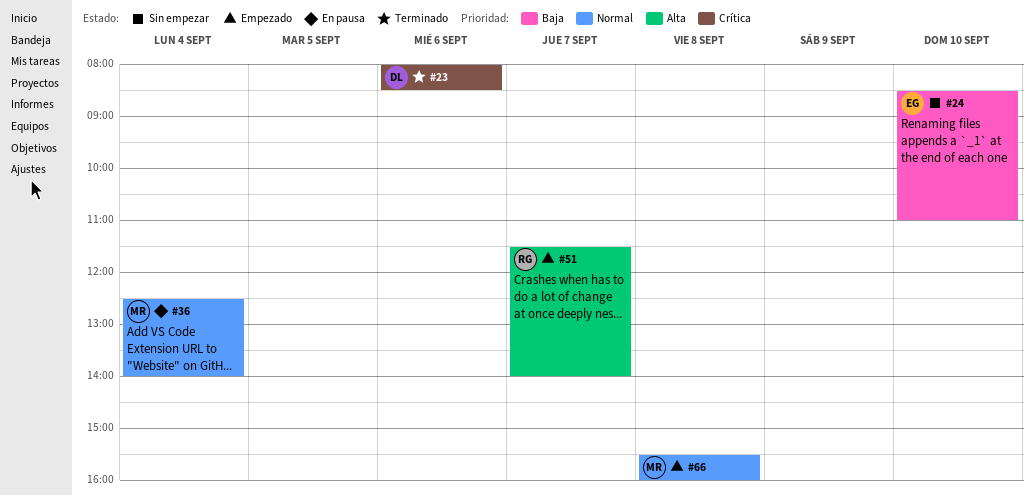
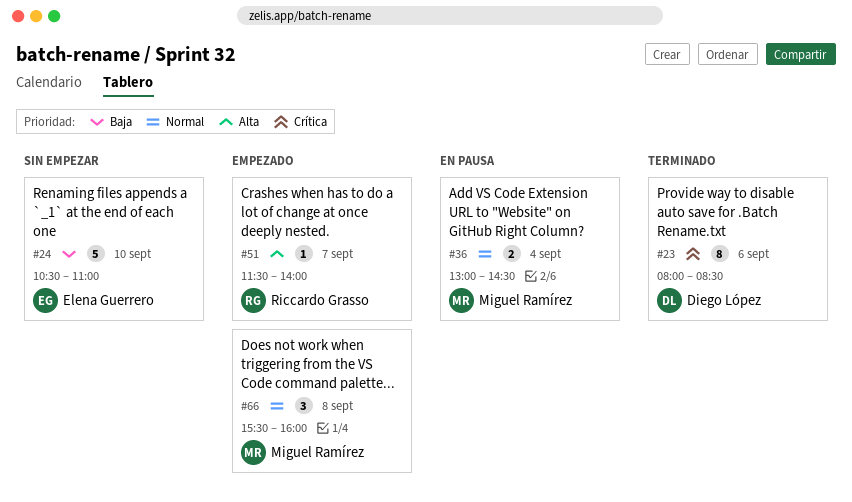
#24, begins: 08:30 -> 10:30
#36, begins: 12:30 -> 13:00
#36, ends: 14:00 -> 14:30

